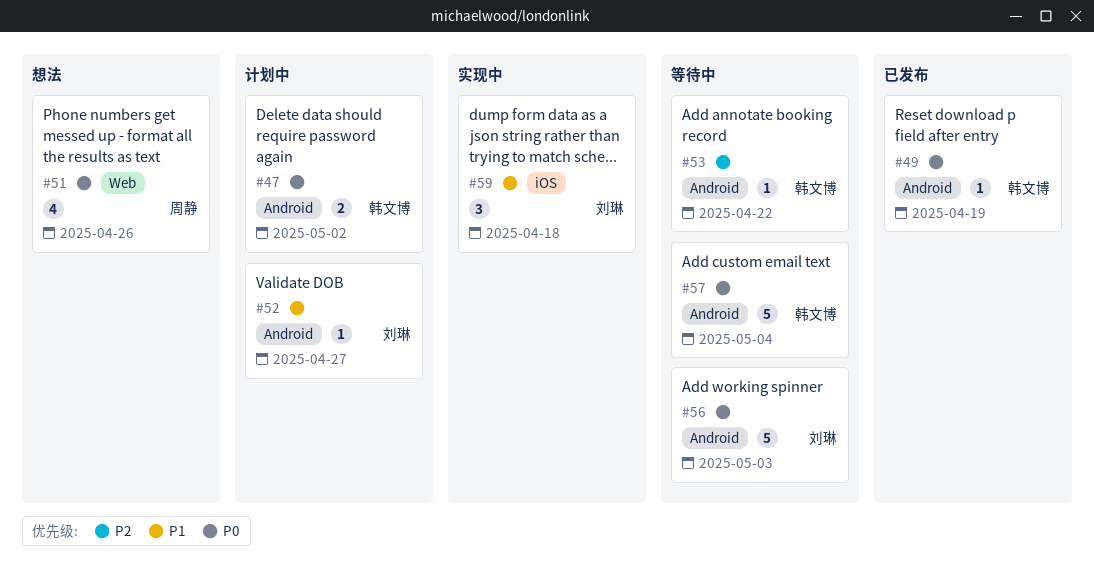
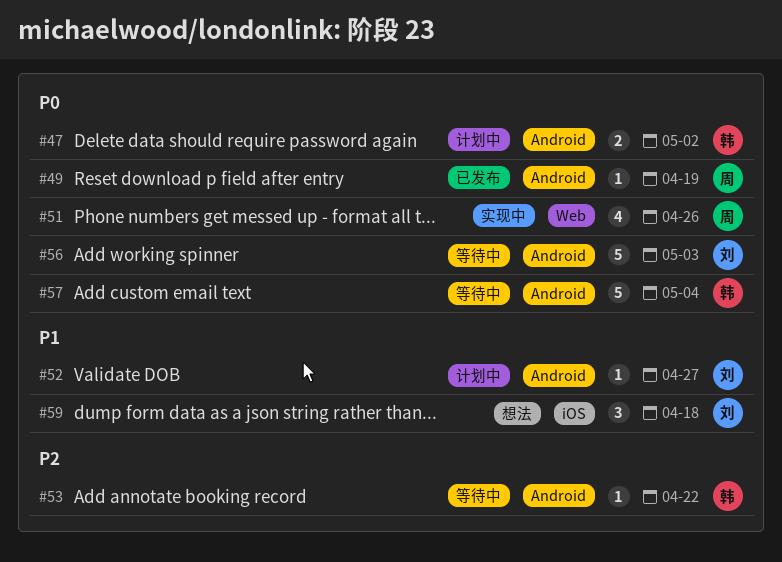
#49, owner: 韩文博 -> 周静
#51, status: 想法 -> 实现中
#59, status: 实现中 -> 想法

